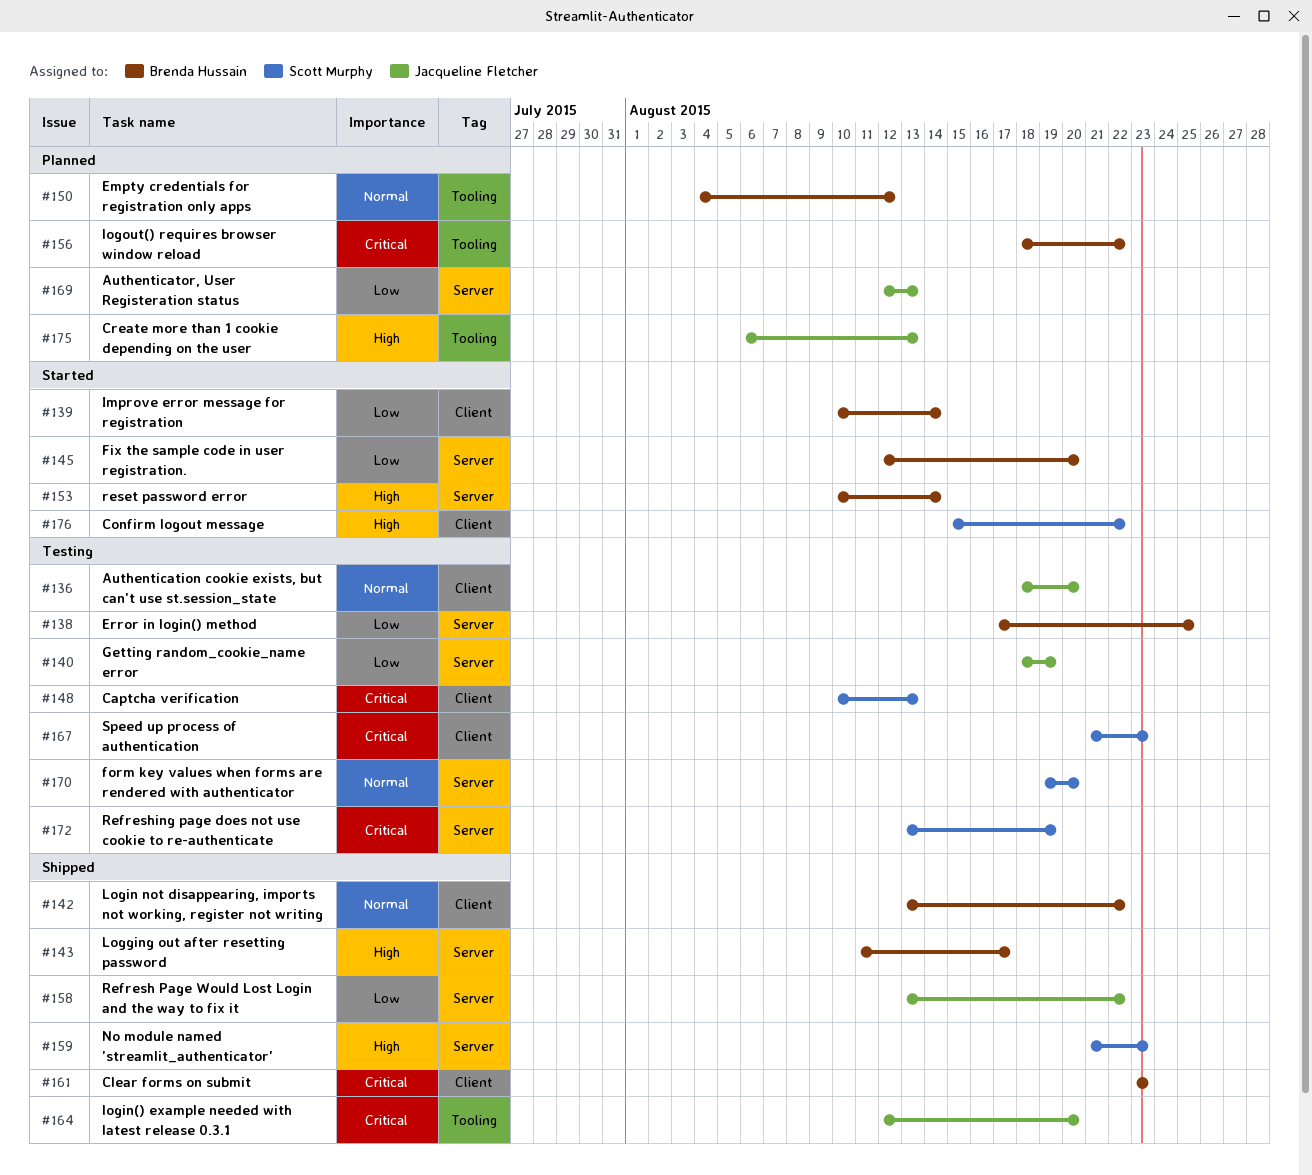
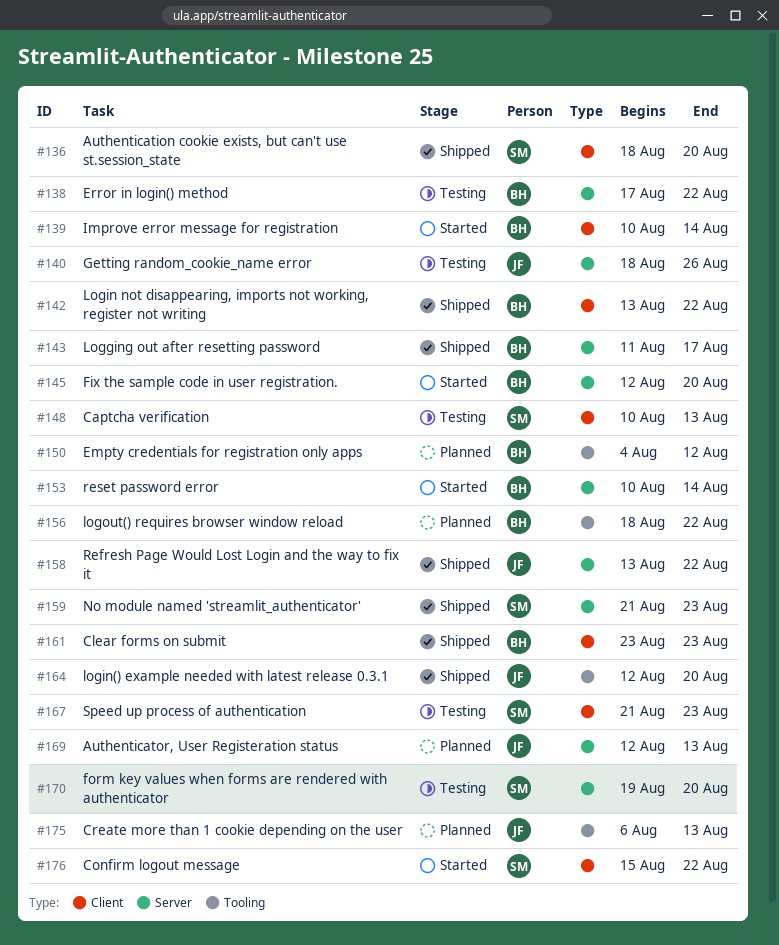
#136, status: Testing -> Shipped
#136, owner: Jacqueline Fletcher -> Scott Murphy
#138, due: Aug 25 -> Aug 22
#140, due: Aug 19 -> Aug 26
#172: present -> none

